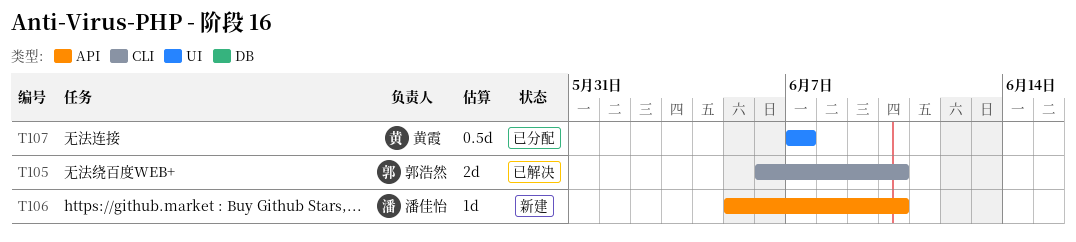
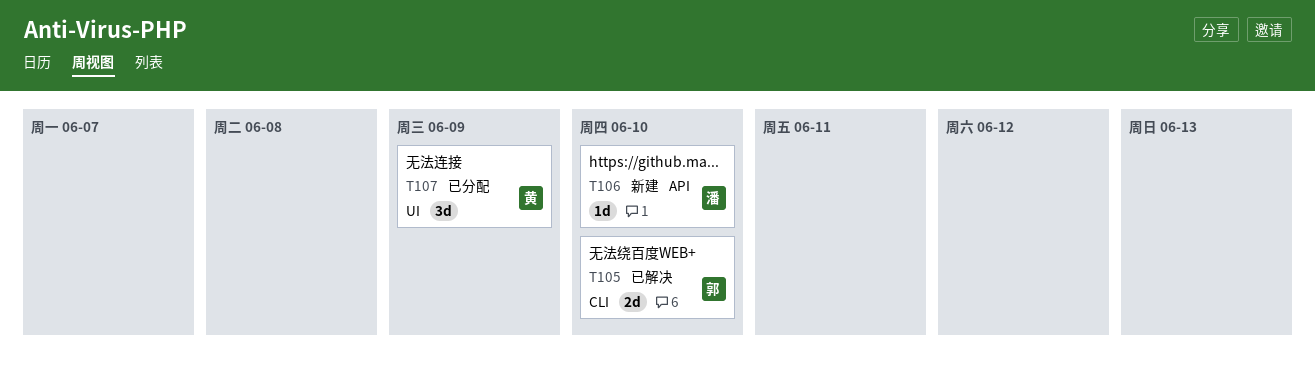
T107, estimate: 0.5d -> 3d
T107, due: Jun 7 -> Jun 9

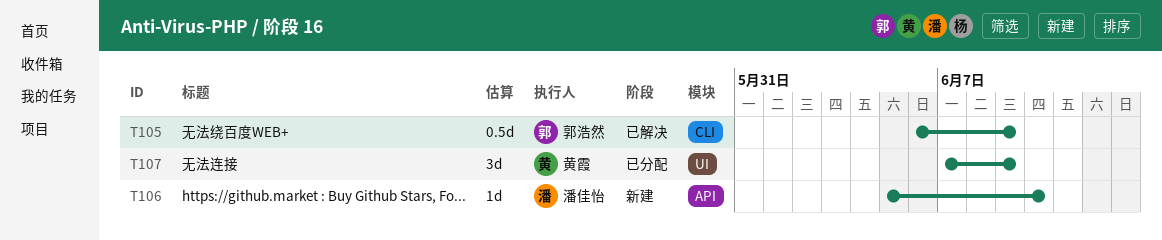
T105, estimate: 2d -> 0.5d
T105, due: Jun 10 -> Jun 9

